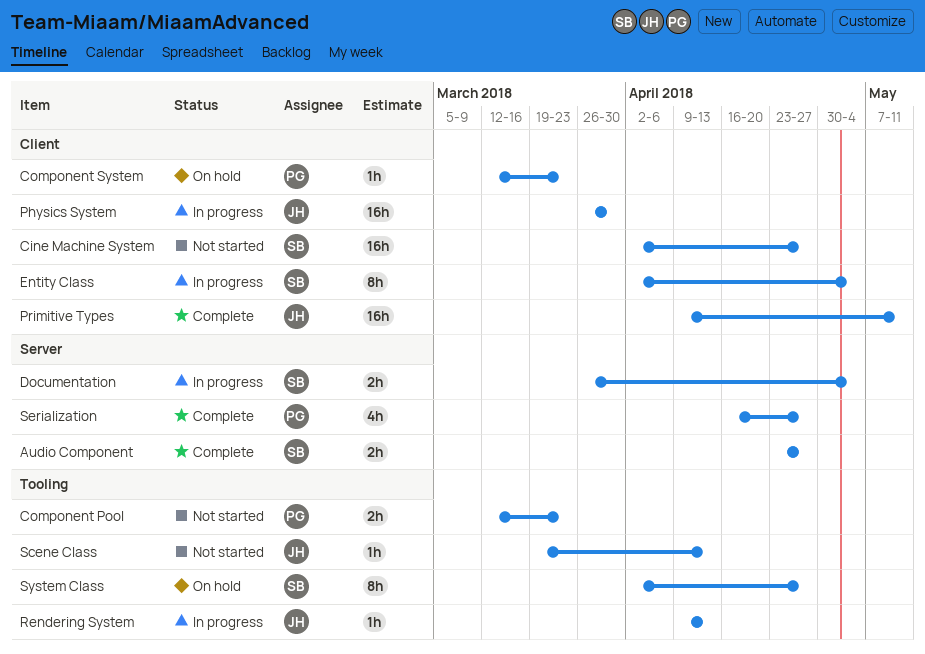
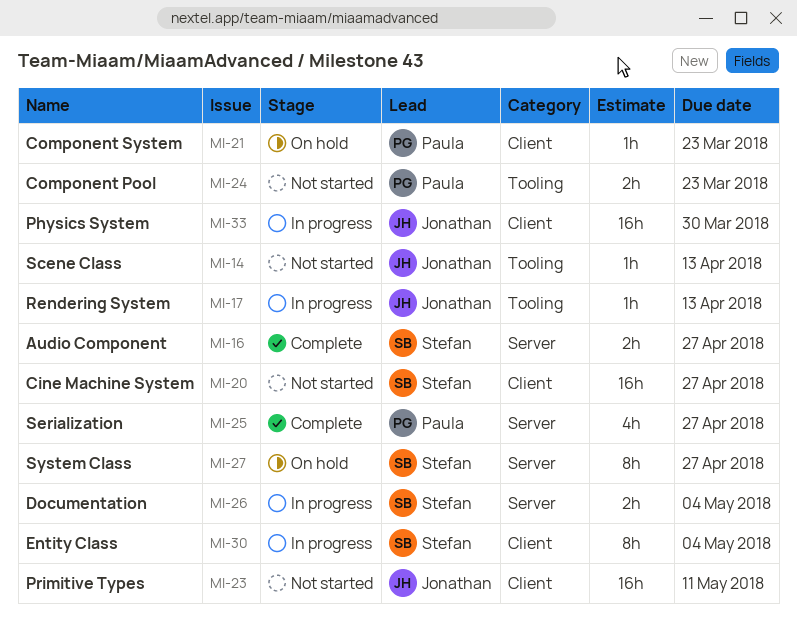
Primitive Types, status: Complete -> Not started
System Class, label: Tooling -> Server

